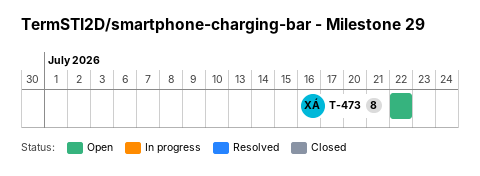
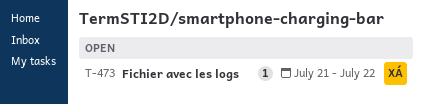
T-473, estimate: 8 -> 1
T-473, start: Jul 22 -> Jul 21

